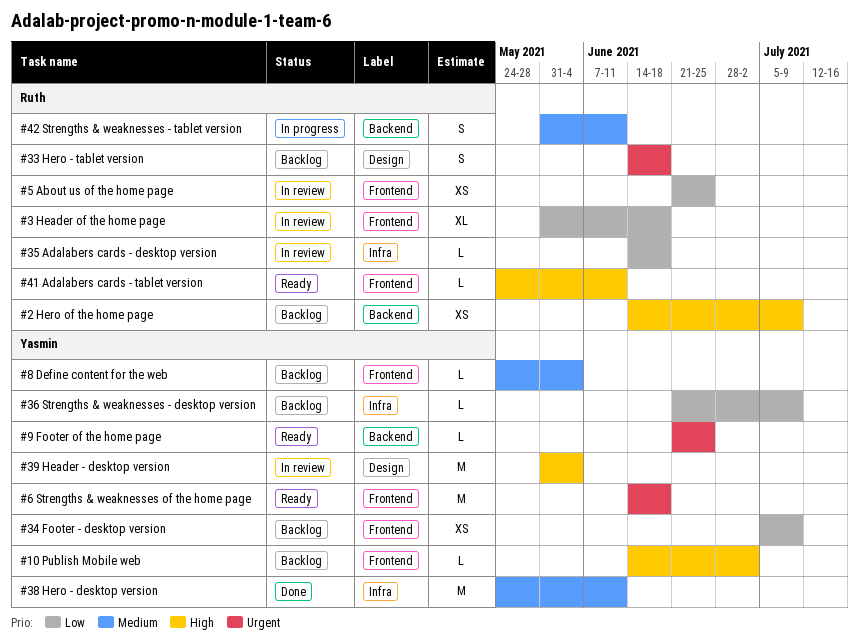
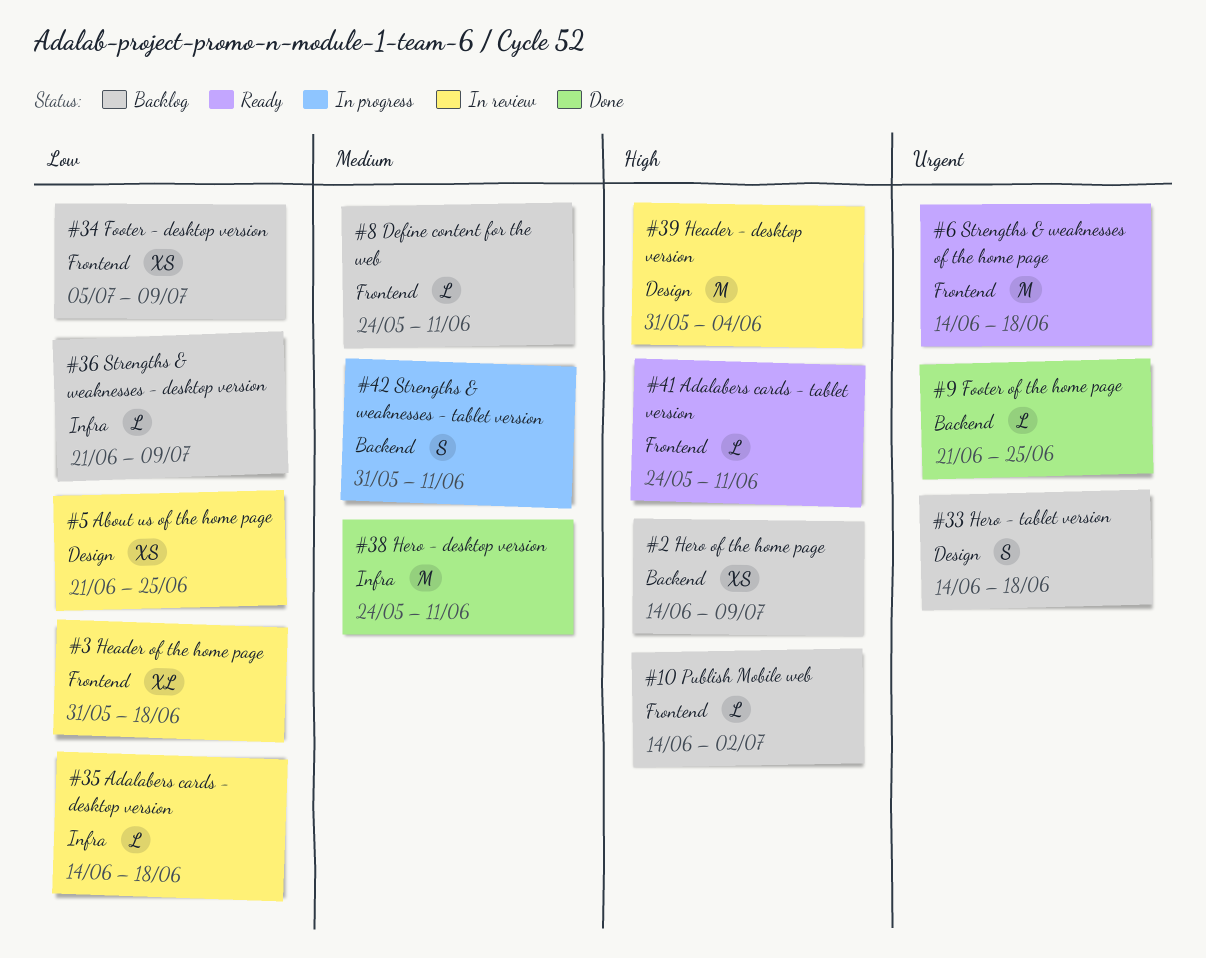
#5 About us of the home page, label: Frontend -> Design
#8 Define content for the web, due: Jun 4 -> Jun 11
#9 Footer of the home page, status: Ready -> Done

